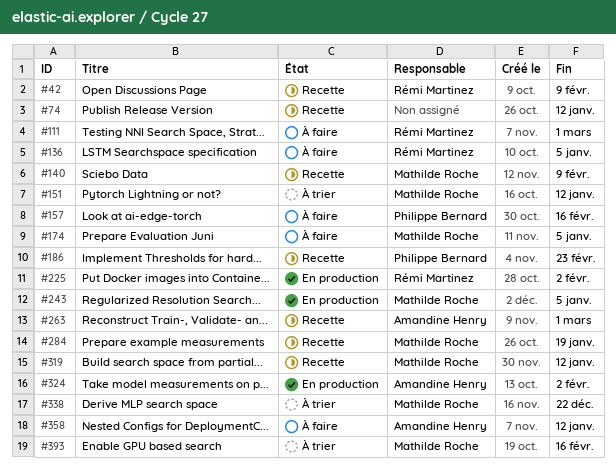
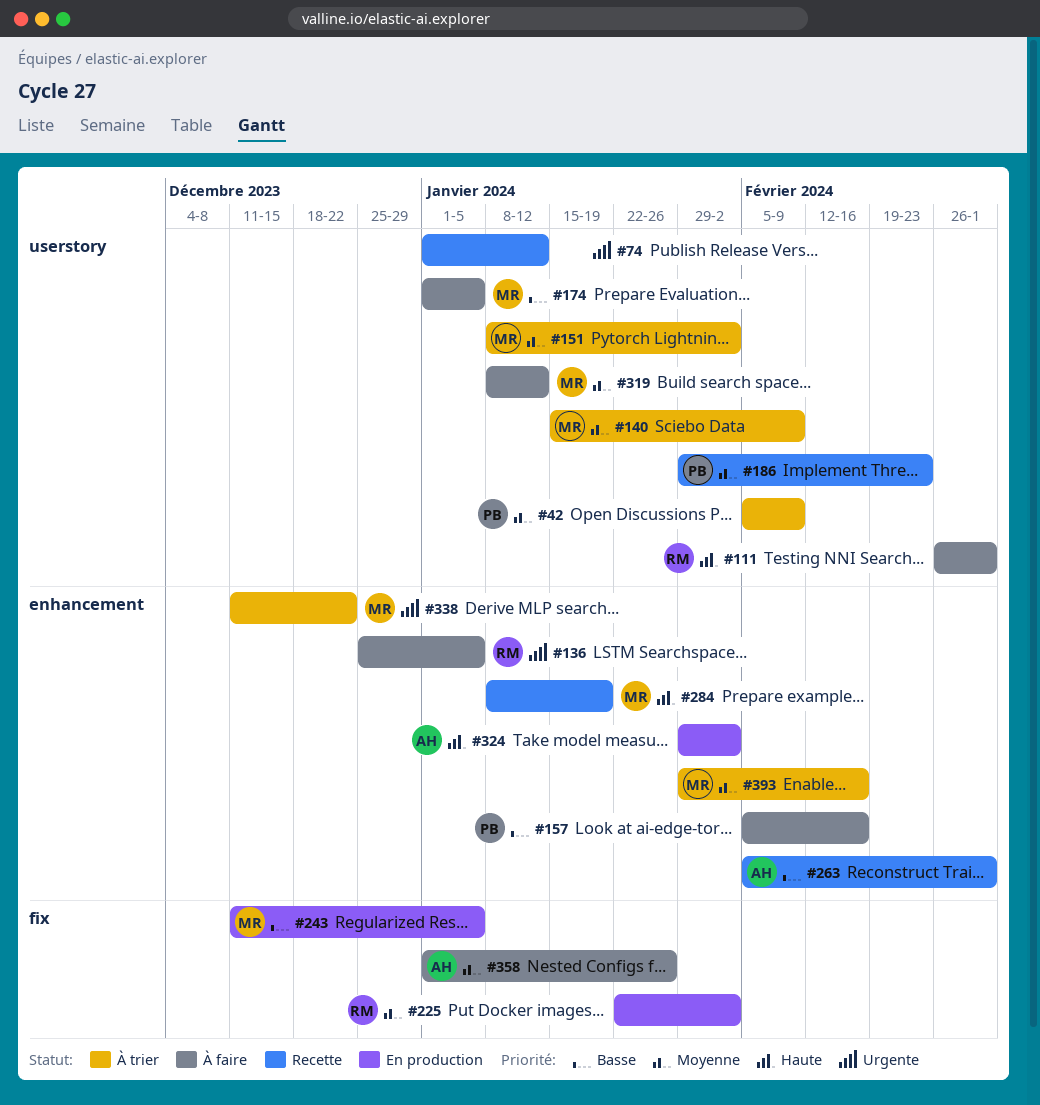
#42, status: Recette -> À trier
#42, owner: Rémi Martinez -> Philippe Bernard
#140, status: Recette -> À trier
#151, due: Jan 12 -> Feb 2
#319, status: Recette -> À faire
#358, due: Jan 12 -> Jan 26

